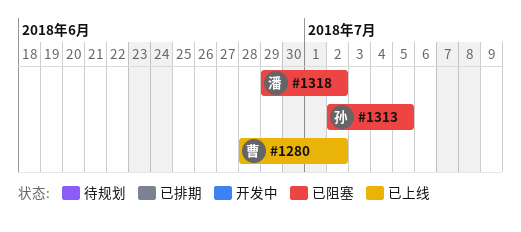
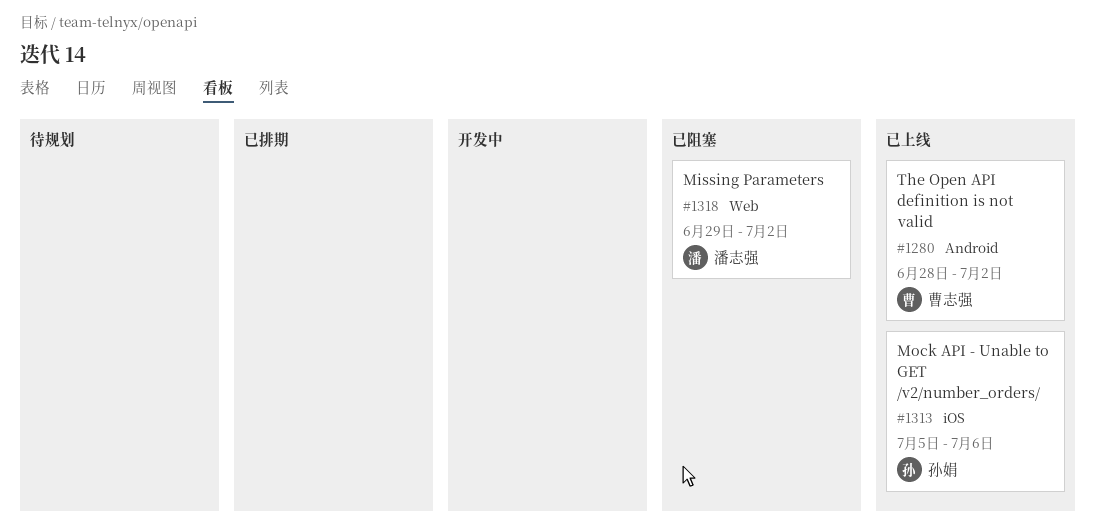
#1313, status: 已阻塞 -> 已上线
#1313, start: Jul 2 -> Jul 5
#1313, due: Jul 5 -> Jul 6

